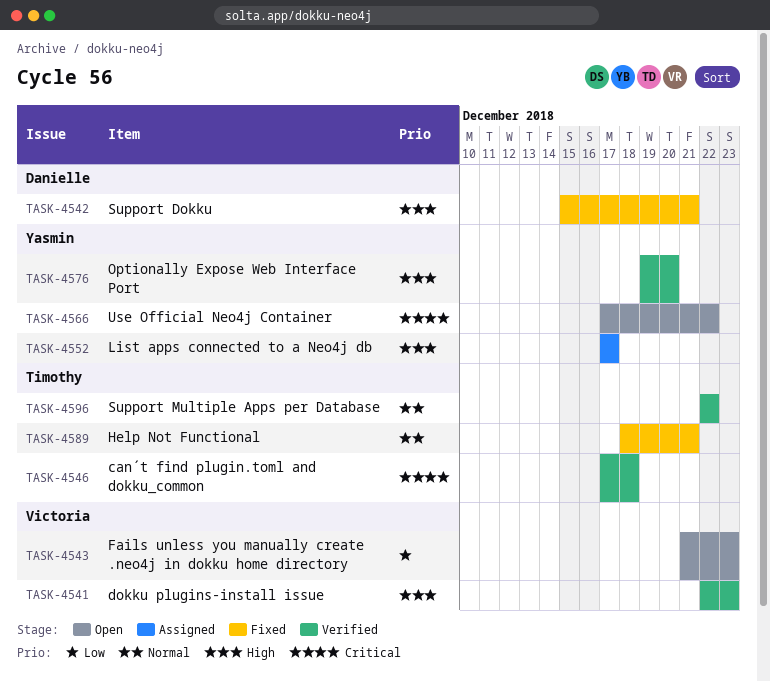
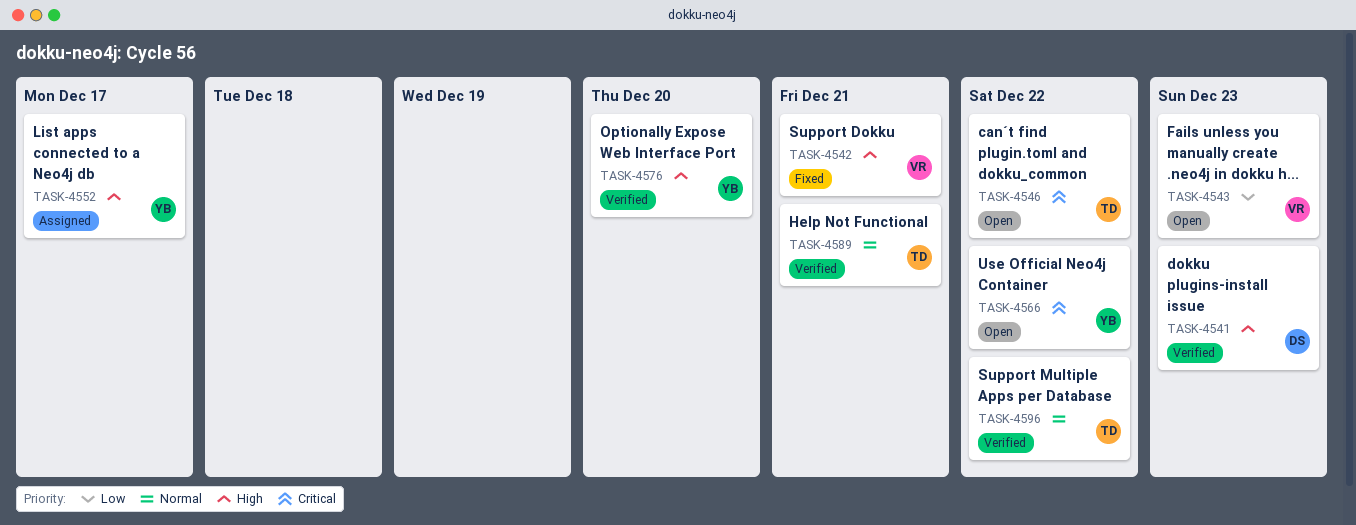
TASK-4541, owner: Victoria -> Danielle
TASK-4542, owner: Danielle -> Victoria
TASK-4546, status: Verified -> Open
TASK-4546, due: Dec 18 -> Dec 22
TASK-4589, status: Fixed -> Verified

